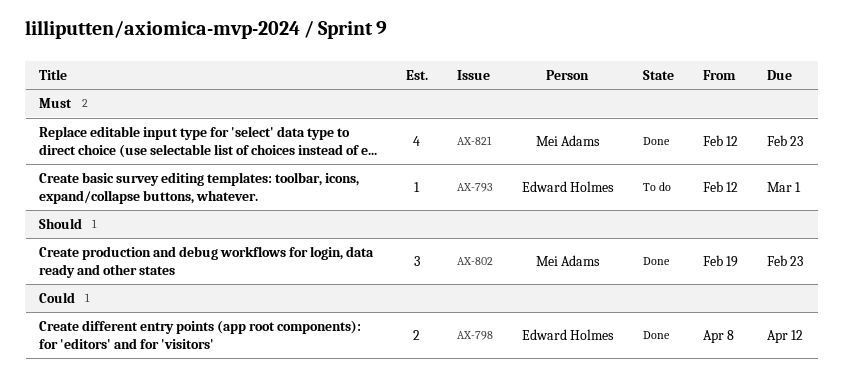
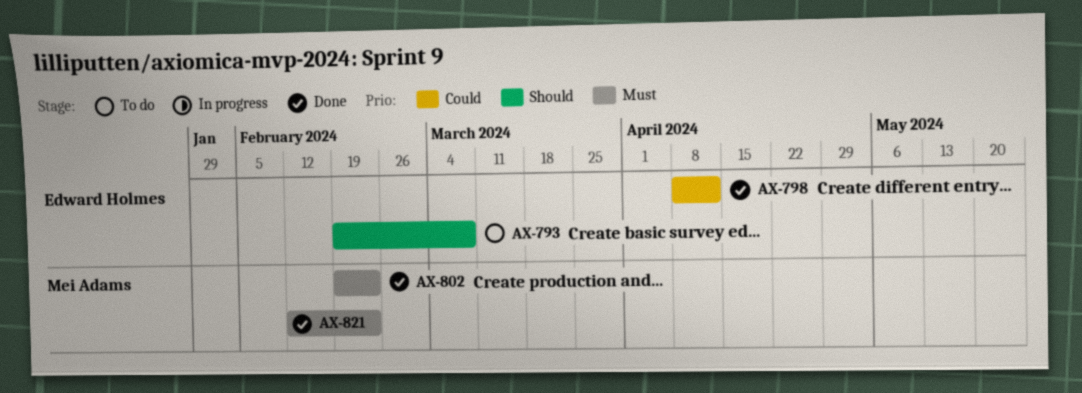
AX-793, priority: Must -> Should
AX-793, start: Feb 12 -> Feb 19
AX-793, due: Mar 1 -> Mar 8
AX-802, priority: Should -> Must

